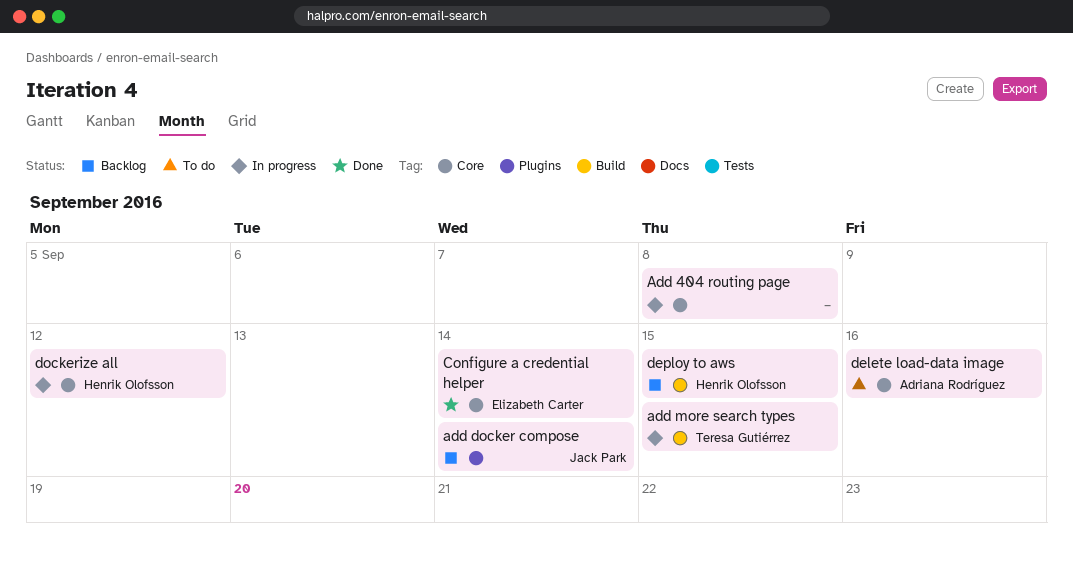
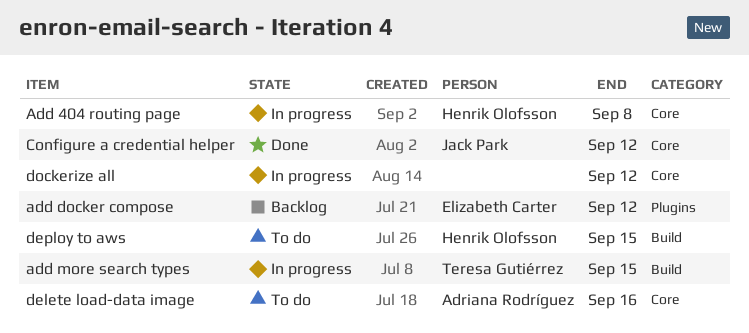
Add 404 routing page, owner: none -> Henrik Olofsson
add docker compose, owner: Jack Park -> Elizabeth Carter
add docker compose, due: Sep 14 -> Sep 12
Configure a credential helper, owner: Elizabeth Carter -> Jack Park
Configure a credential helper, due: Sep 14 -> Sep 12
deploy to aws, status: Backlog -> To do
dockerize all, owner: Henrik Olofsson -> none

